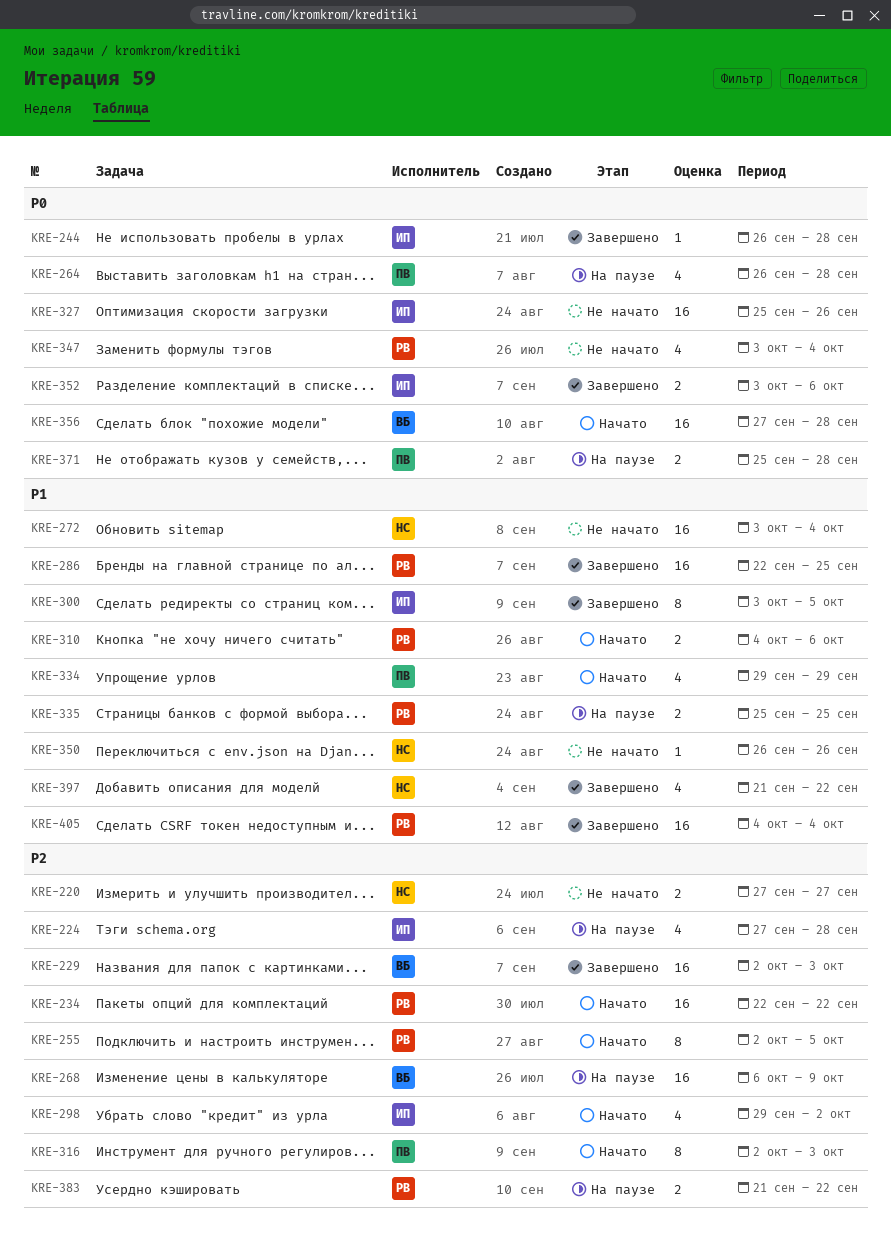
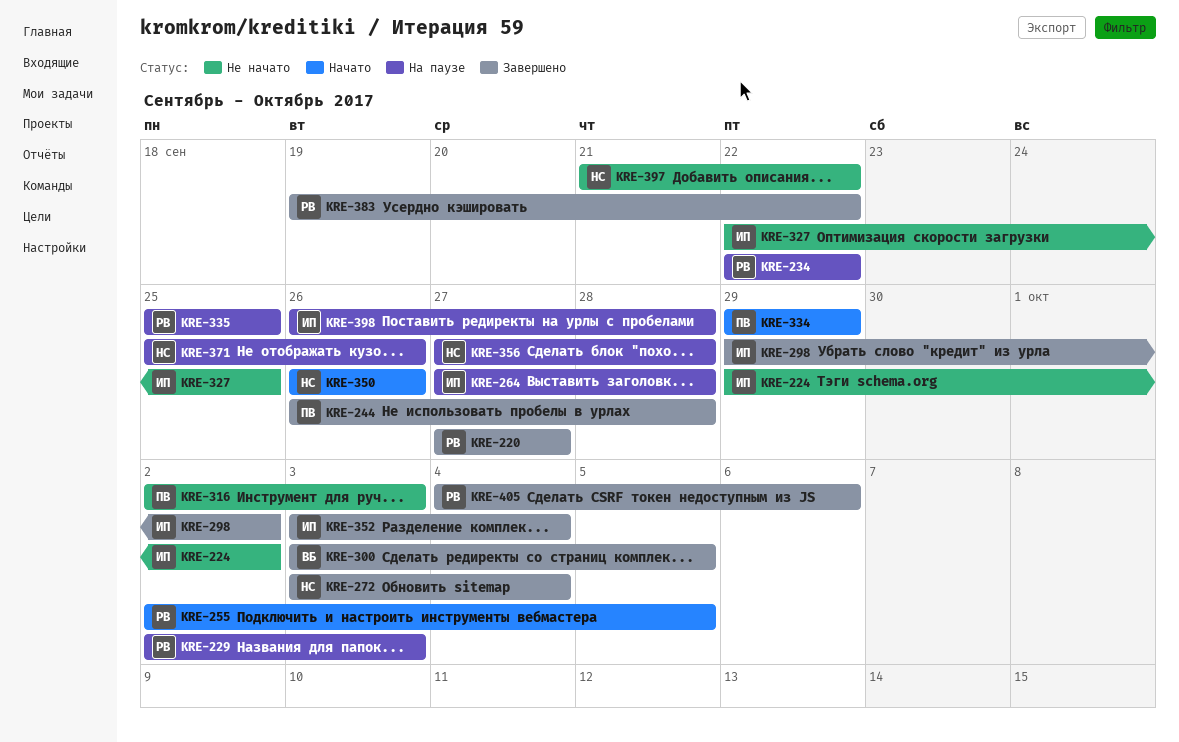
KRE-220, status: Не начато -> Завершено
KRE-220, owner: НС -> РВ
KRE-224, status: На паузе -> Не начато
KRE-224, start: Sep 27 -> Sep 29
KRE-224, due: Sep 28 -> Oct 2
KRE-229, status: Завершено -> На паузе
KRE-229, owner: ВБ -> РВ
KRE-234, status: Начато -> На паузе
KRE-244, owner: ИП -> ПВ
KRE-264, owner: ПВ -> ИП
KRE-264, start: Sep 26 -> Sep 27
KRE-268: present -> none
KRE-272, status: Не начато -> Завершено
KRE-286: present -> none
KRE-298, status: Начато -> Завершено
KRE-300, owner: ИП -> ВБ
KRE-310: present -> none
KRE-316, status: Начато -> Не начато
KRE-327, start: Sep 25 -> Sep 22
KRE-327, due: Sep 26 -> Sep 25
KRE-347: present -> none
KRE-350, status: Не начато -> Начато
KRE-352, due: Oct 6 -> Oct 4
KRE-356, status: Начато -> На паузе
KRE-356, owner: ВБ -> НС
KRE-371, owner: ПВ -> НС
KRE-371, due: Sep 28 -> Sep 26
KRE-383, status: На паузе -> Завершено
KRE-383, start: Sep 21 -> Sep 19
KRE-397, status: Завершено -> Не начато
KRE-398: none -> present
KRE-405, due: Oct 4 -> Oct 6

